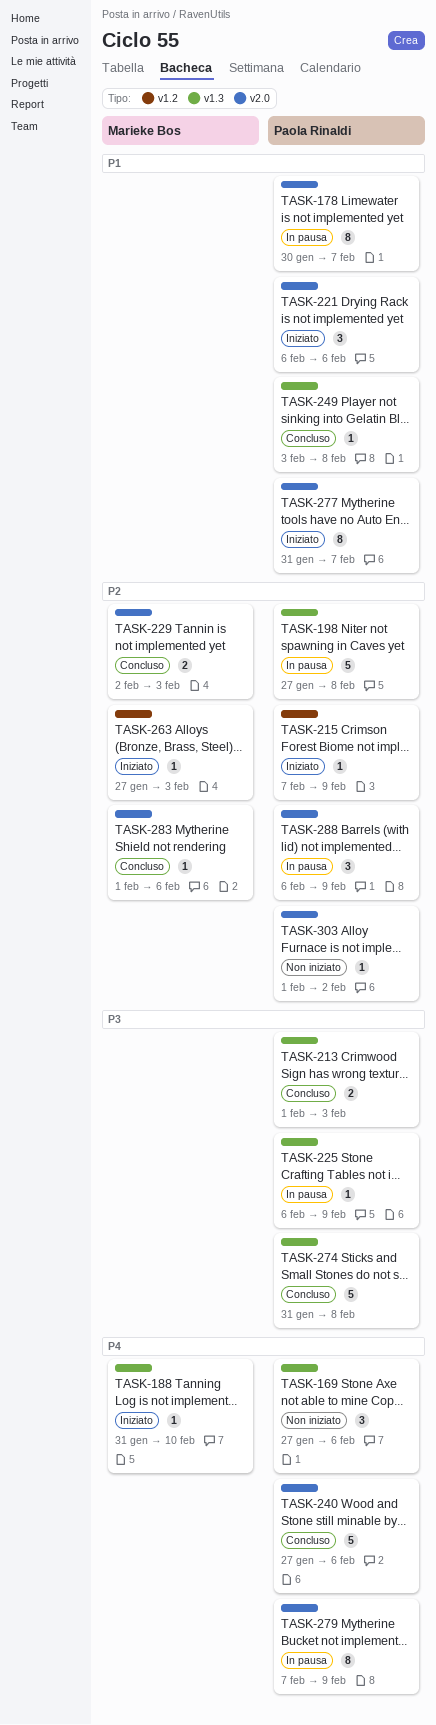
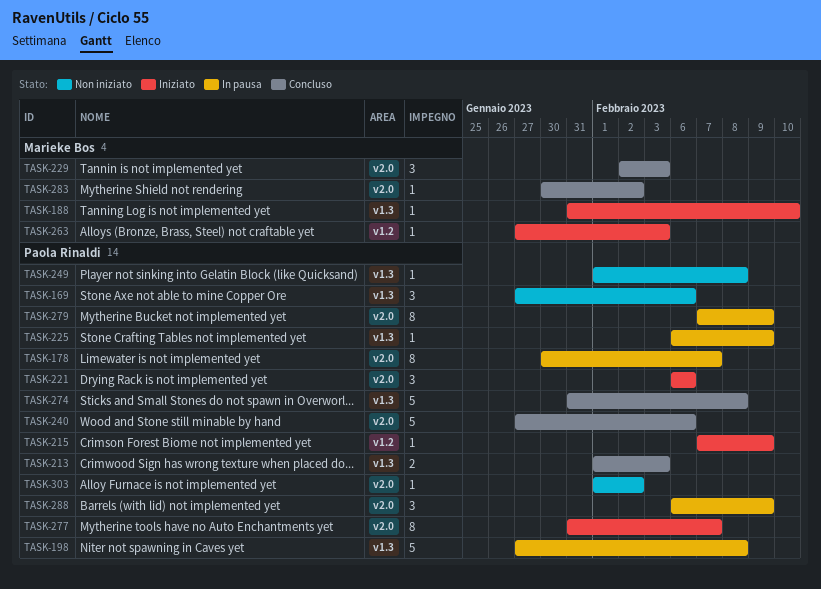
TASK-229, estimate: 2 -> 3
TASK-249, status: Concluso -> Non iniziato
TASK-249, start: Feb 3 -> Feb 1
TASK-283, start: Feb 1 -> Jan 30
TASK-283, due: Feb 6 -> Feb 2

